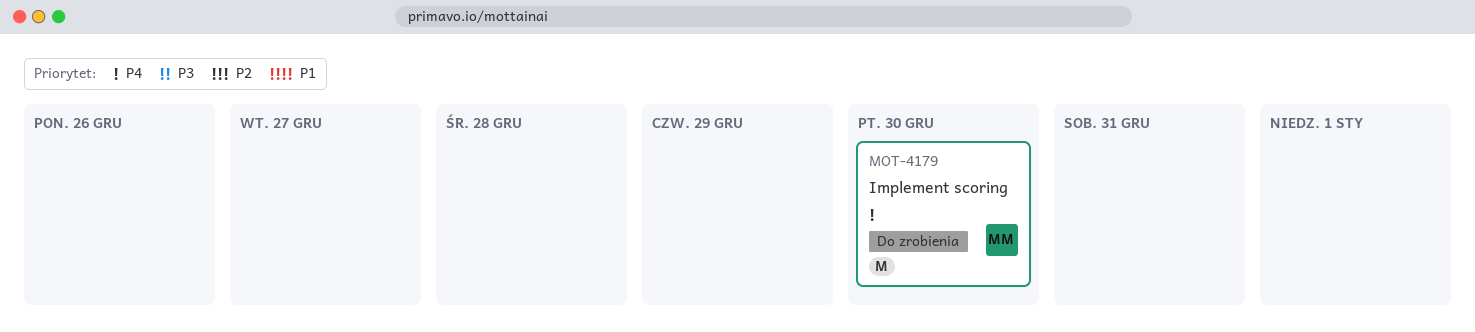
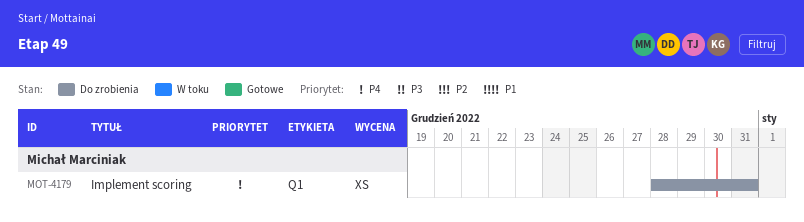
MOT-4179, estimate: M -> XS
MOT-4179, due: Dec 30 -> Dec 31

